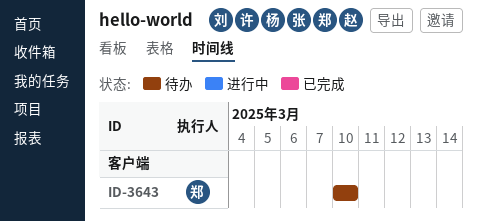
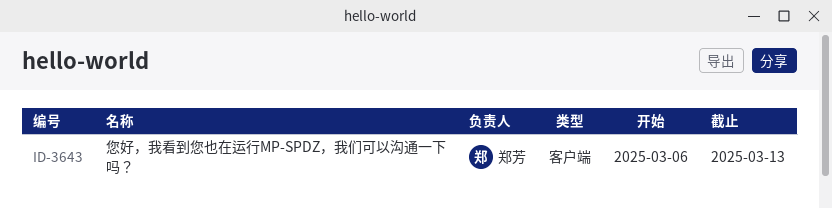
ID-3643, start: Mar 10 -> Mar 6
ID-3643, due: Mar 10 -> Mar 13

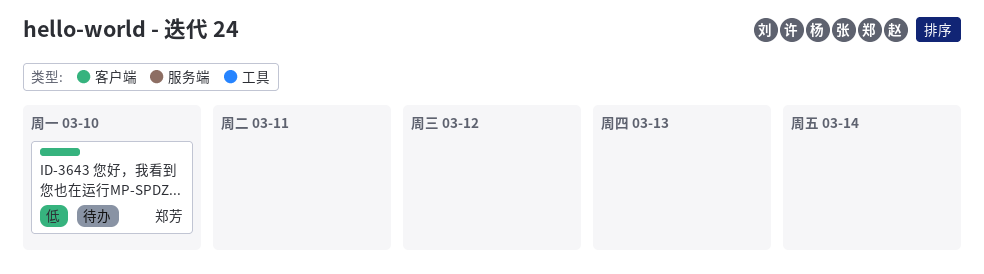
ID-3643, due: Mar 13 -> Mar 10

